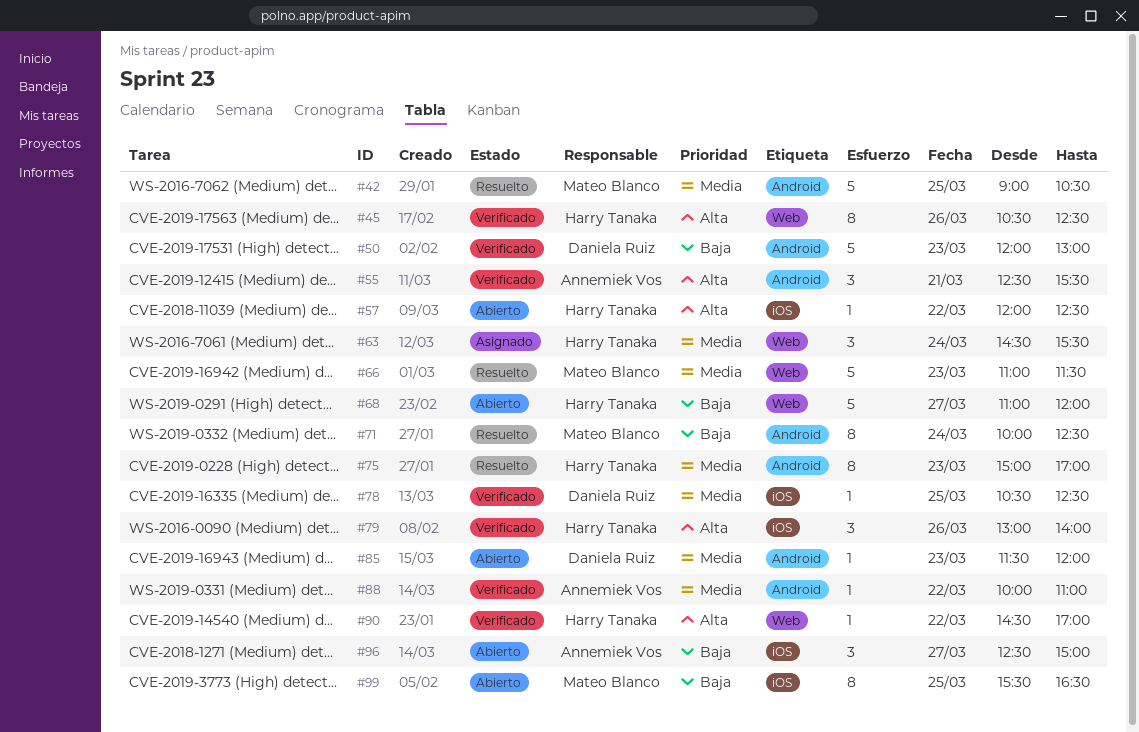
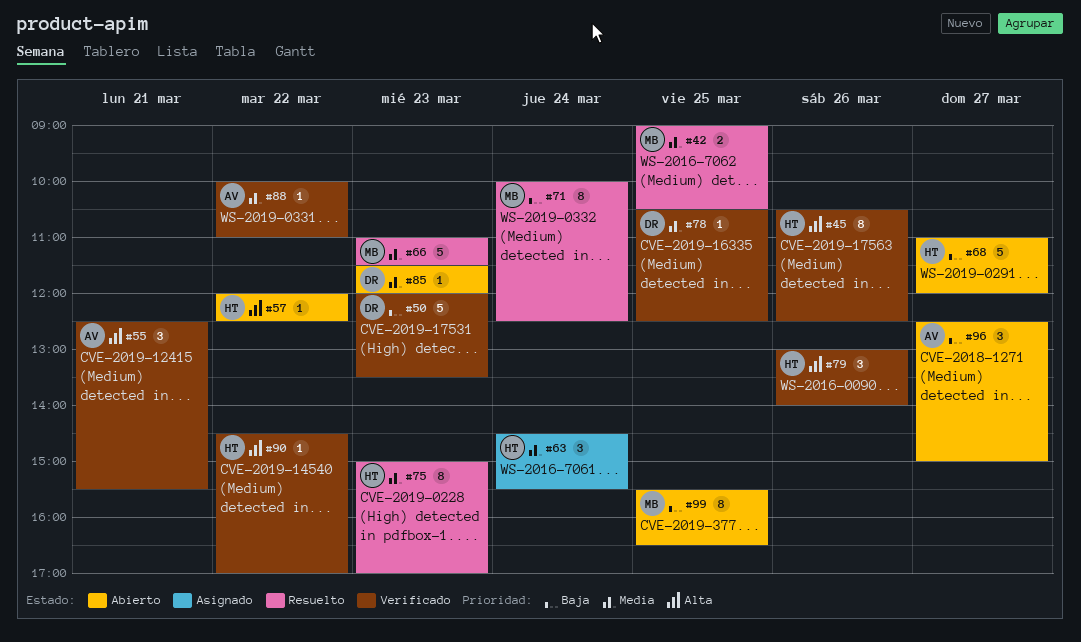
#42, estimate: 5 -> 2
#50, ends: 13:00 -> 13:30

